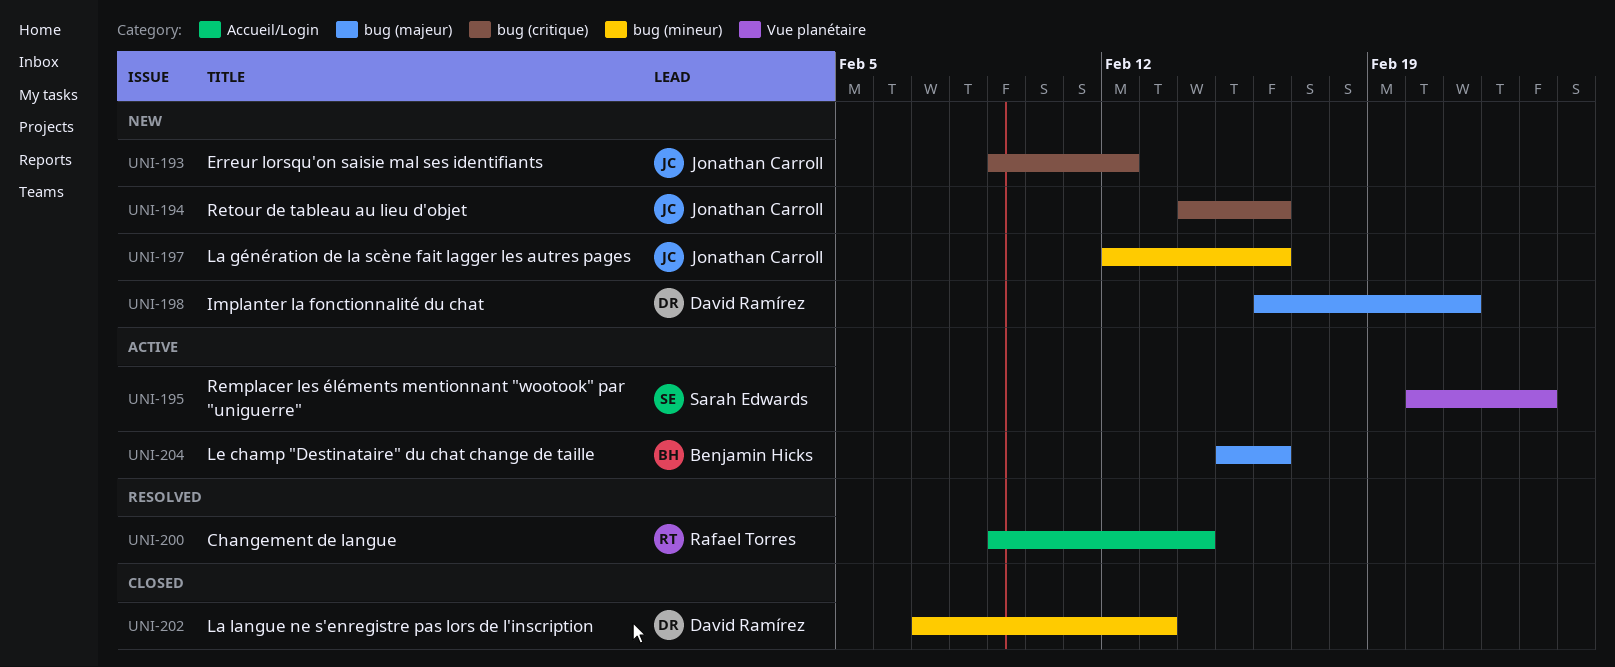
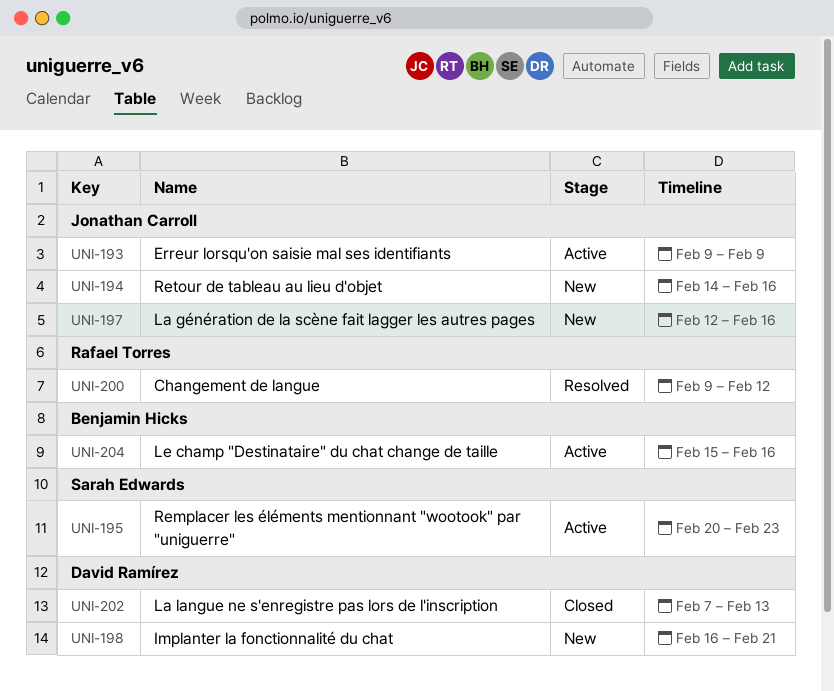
UNI-193, status: New -> Active
UNI-193, due: Feb 12 -> Feb 9
UNI-200, due: Feb 14 -> Feb 12

